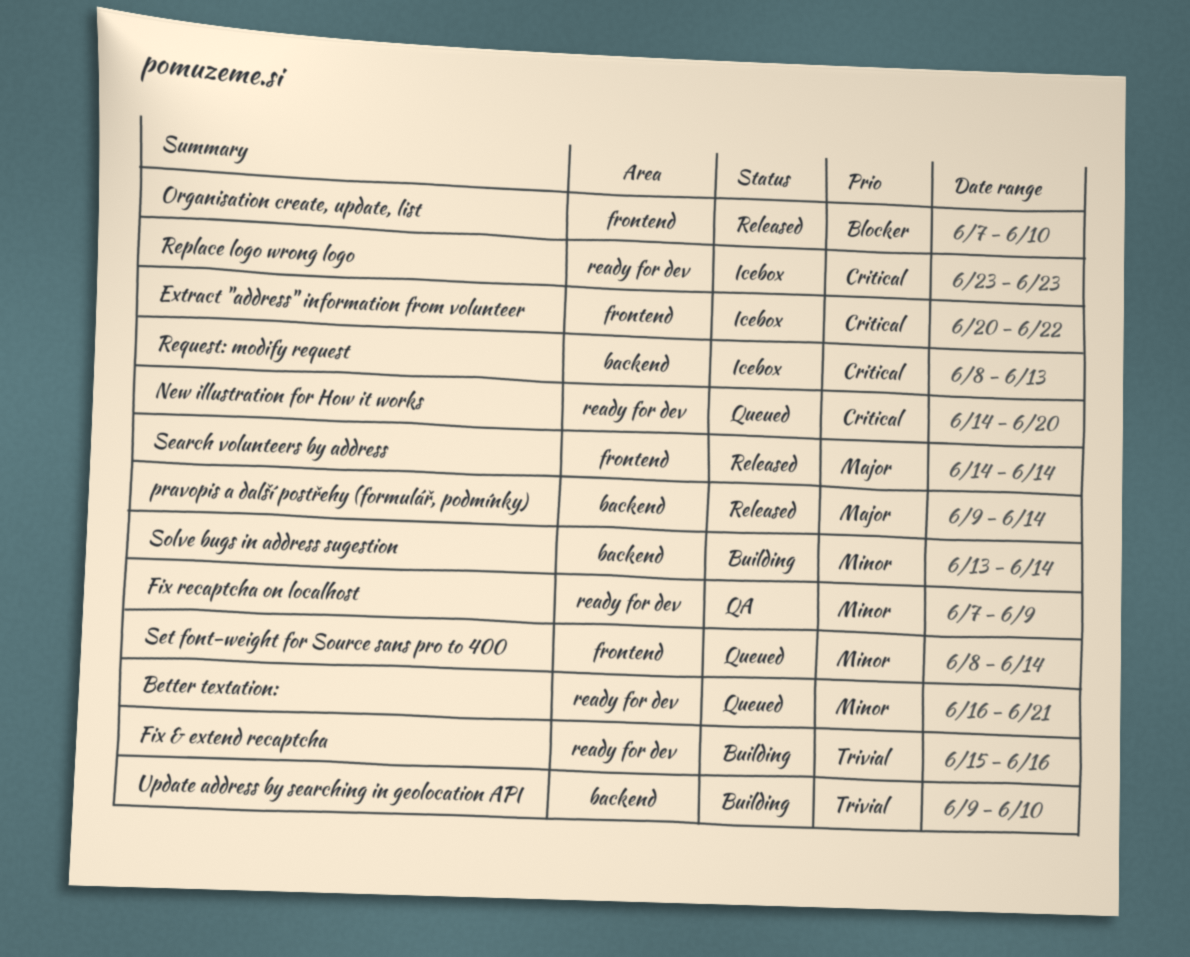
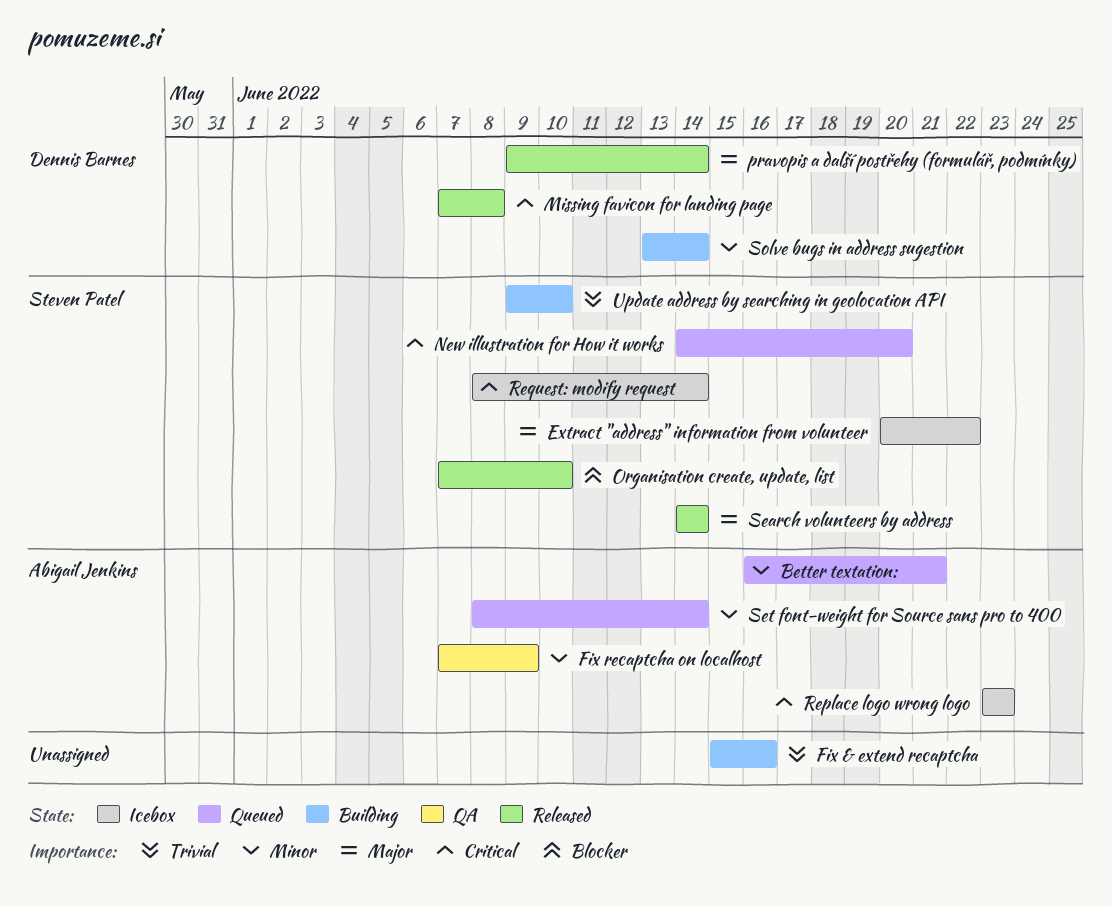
Extract "address" information from volunteer, priority: Critical -> Major
Missing favicon for landing page: none -> present
Request: modify request, due: Jun 13 -> Jun 14

